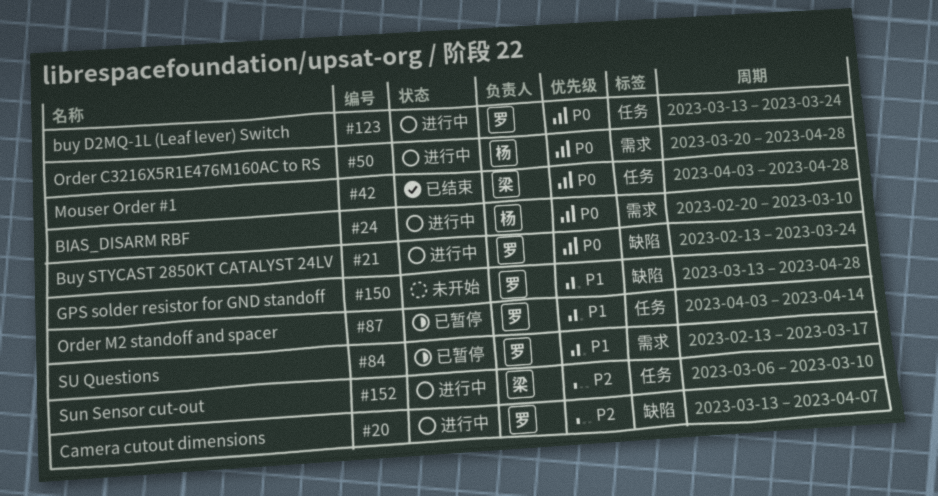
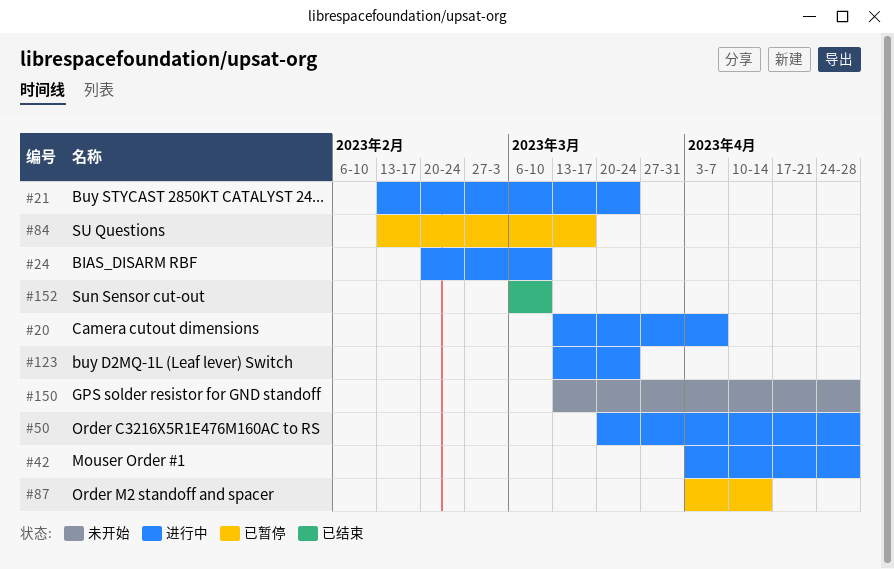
#42, status: 已结束 -> 进行中
#152, status: 进行中 -> 已结束

